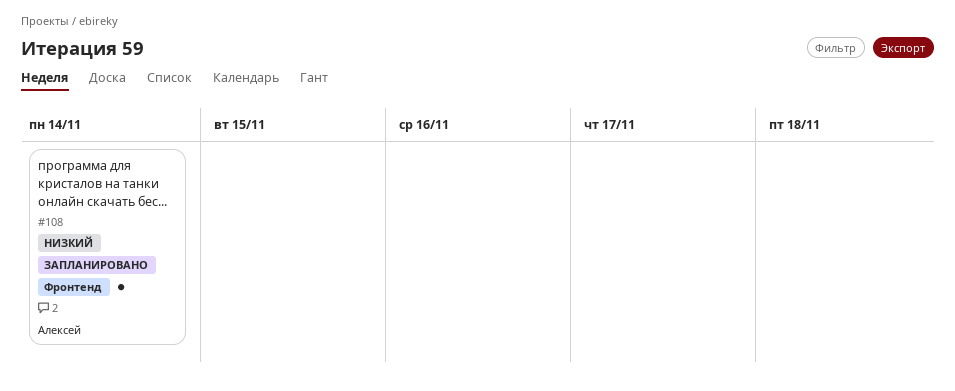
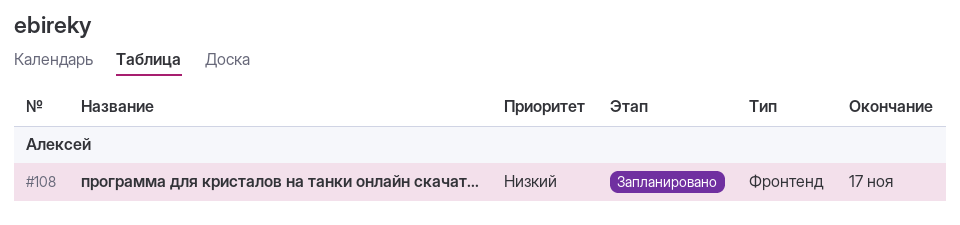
#108, due: Nov 14 -> Nov 17

